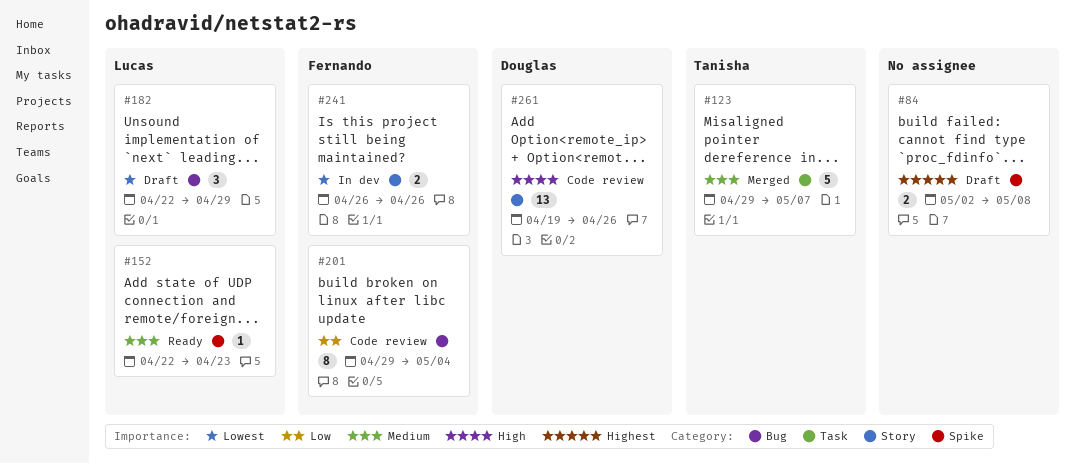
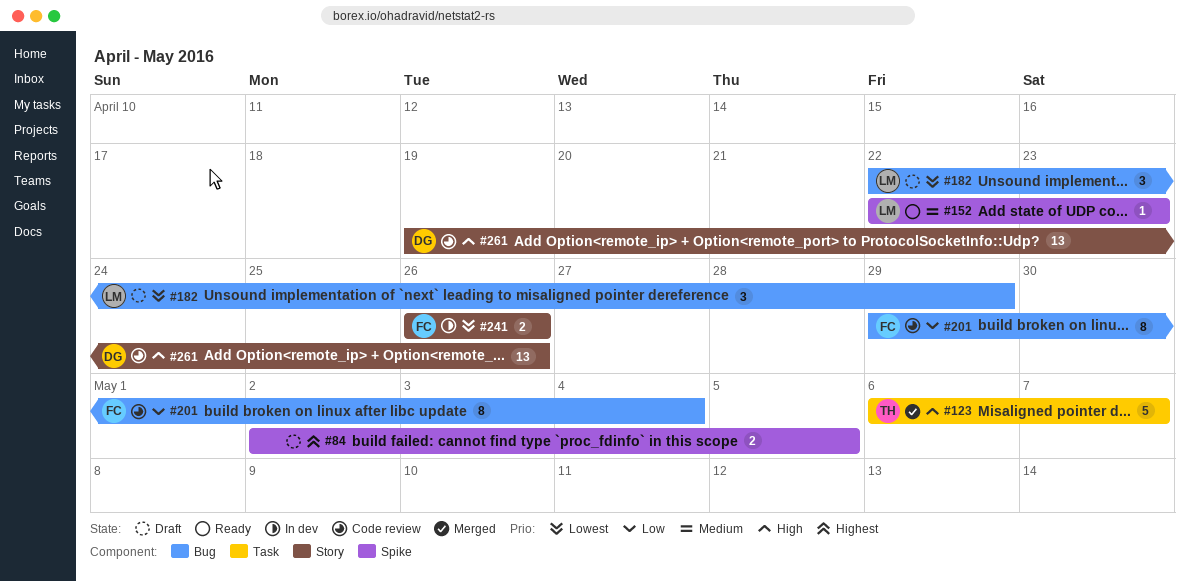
#84, due: May 8 -> May 5
#123, priority: Medium -> High
#123, start: Apr 29 -> May 6

